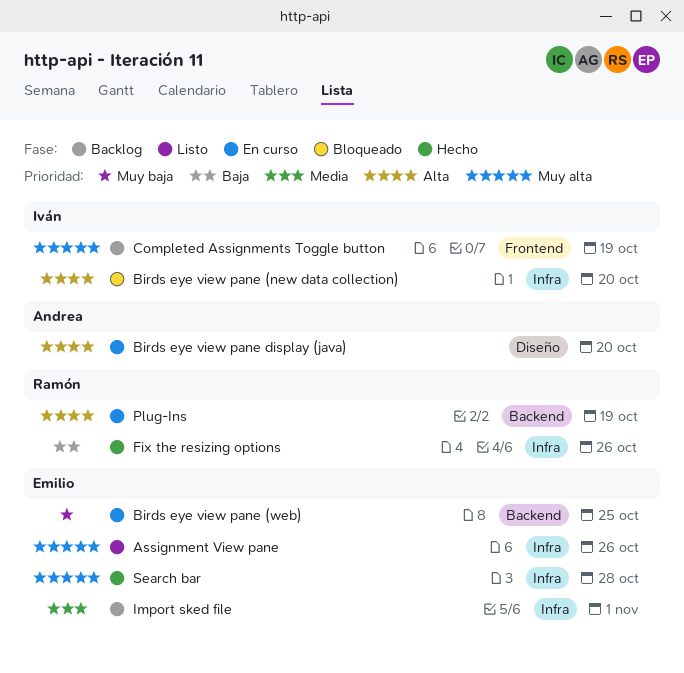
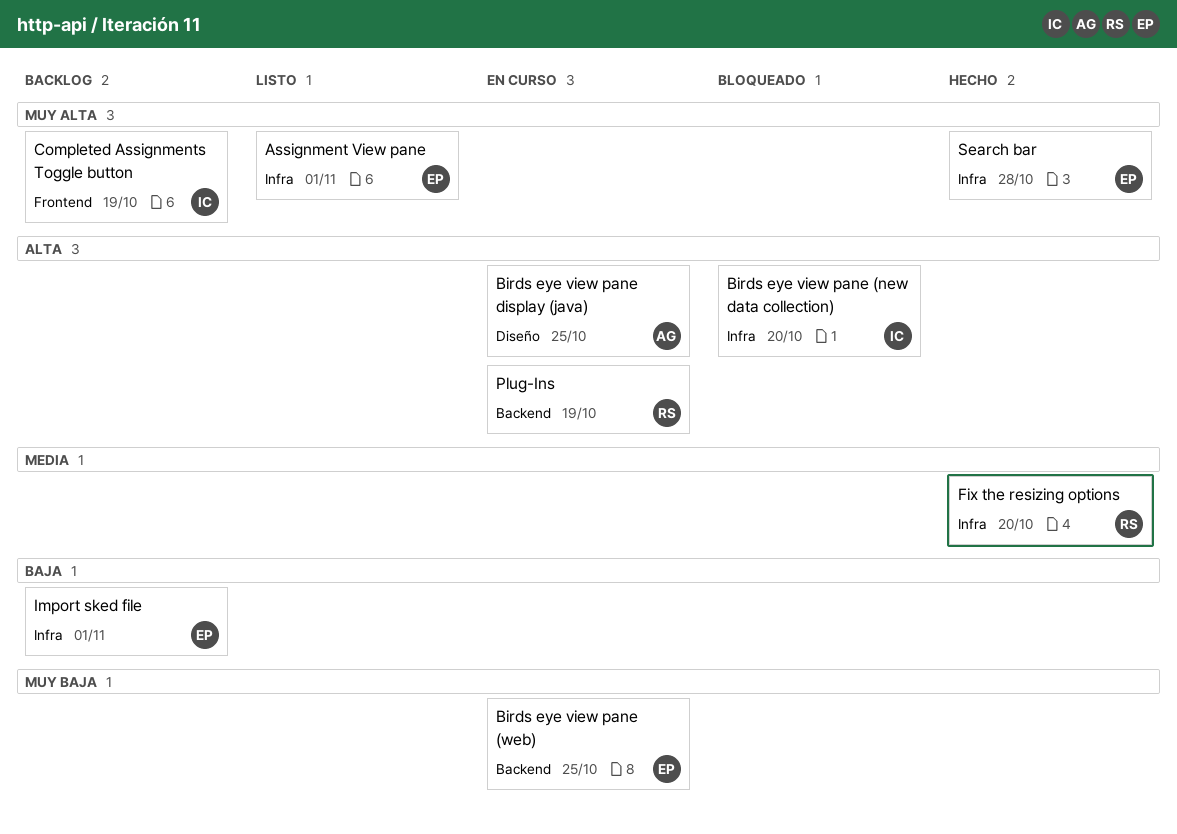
Assignment View pane, due: Oct 26 -> Nov 1
Birds eye view pane display (java), due: Oct 20 -> Oct 25
Fix the resizing options, priority: Baja -> Media
Fix the resizing options, due: Oct 26 -> Oct 20
Import sked file, priority: Media -> Baja

